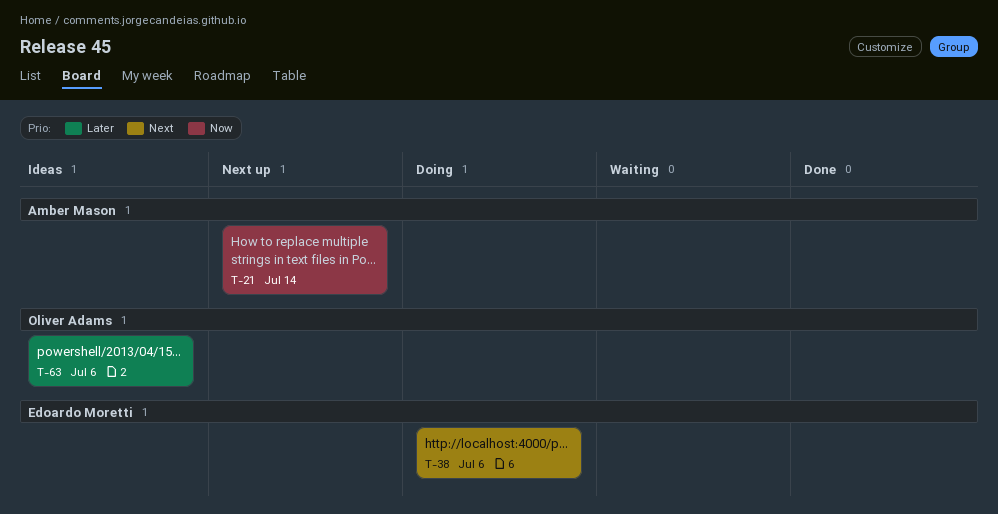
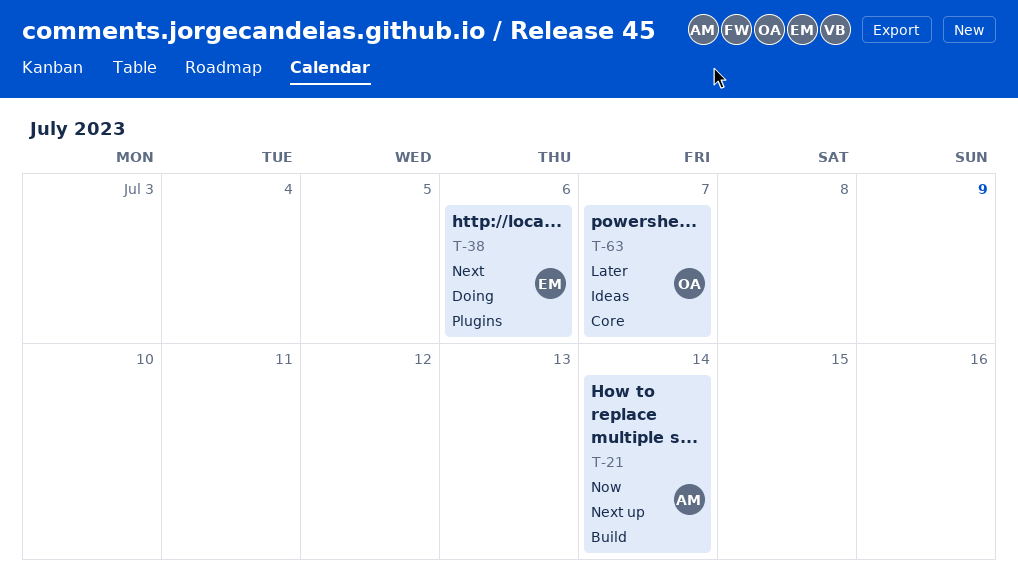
T-63, due: Jul 6 -> Jul 7

